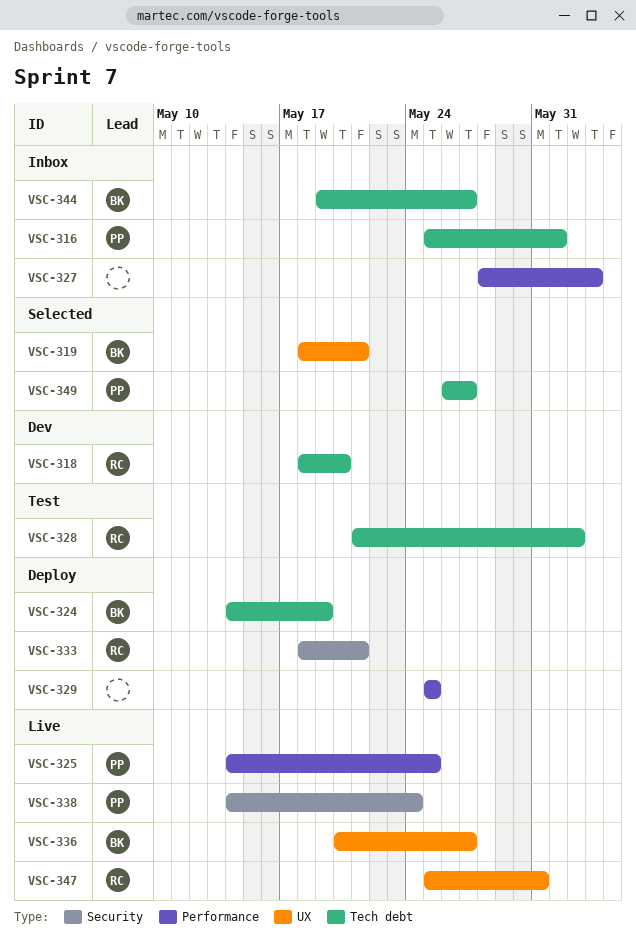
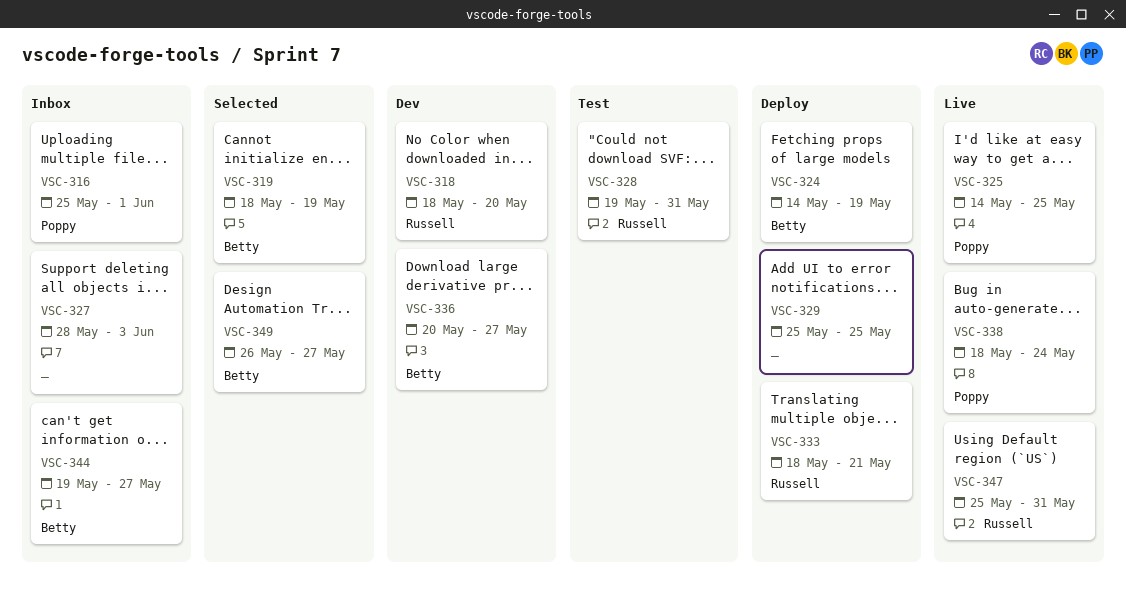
VSC-319, due: May 21 -> May 19
VSC-328, start: May 21 -> May 19
VSC-328, due: Jun 2 -> May 31
VSC-336, status: Live -> Dev
VSC-338, start: May 14 -> May 18
VSC-349, owner: Poppy -> Betty

